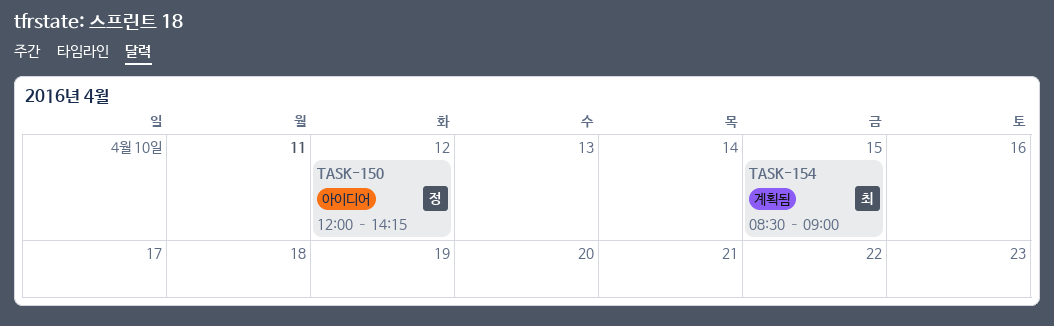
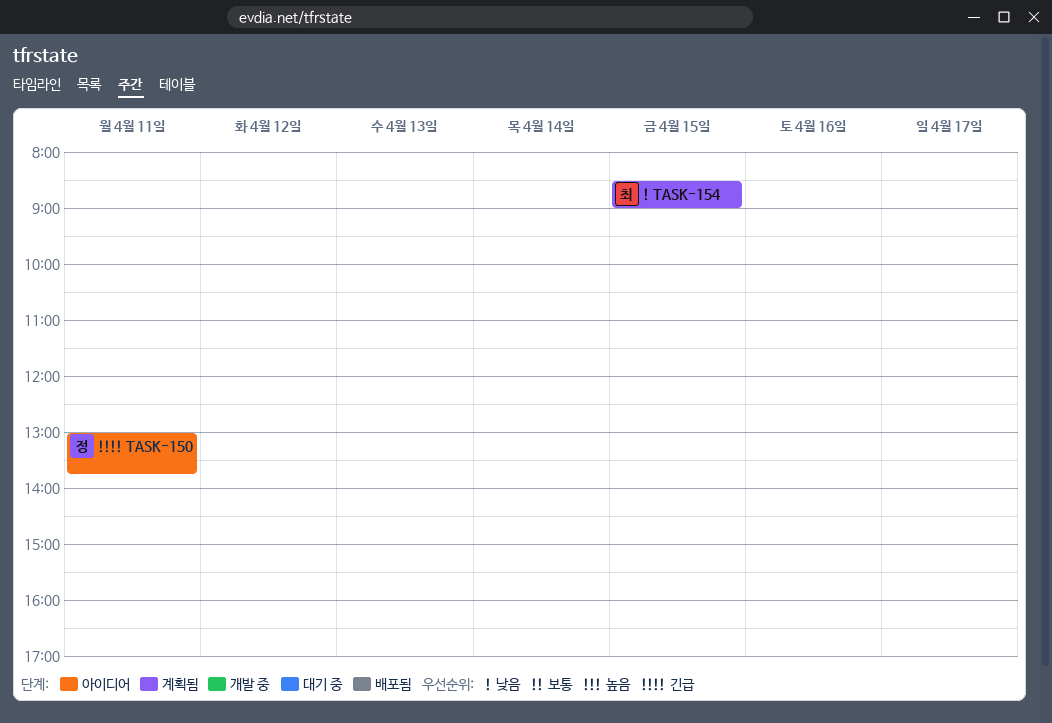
TASK-150, day: Apr 12 -> Apr 11
TASK-150, begins: 12:00 -> 13:00
TASK-150, ends: 14:15 -> 13:45

